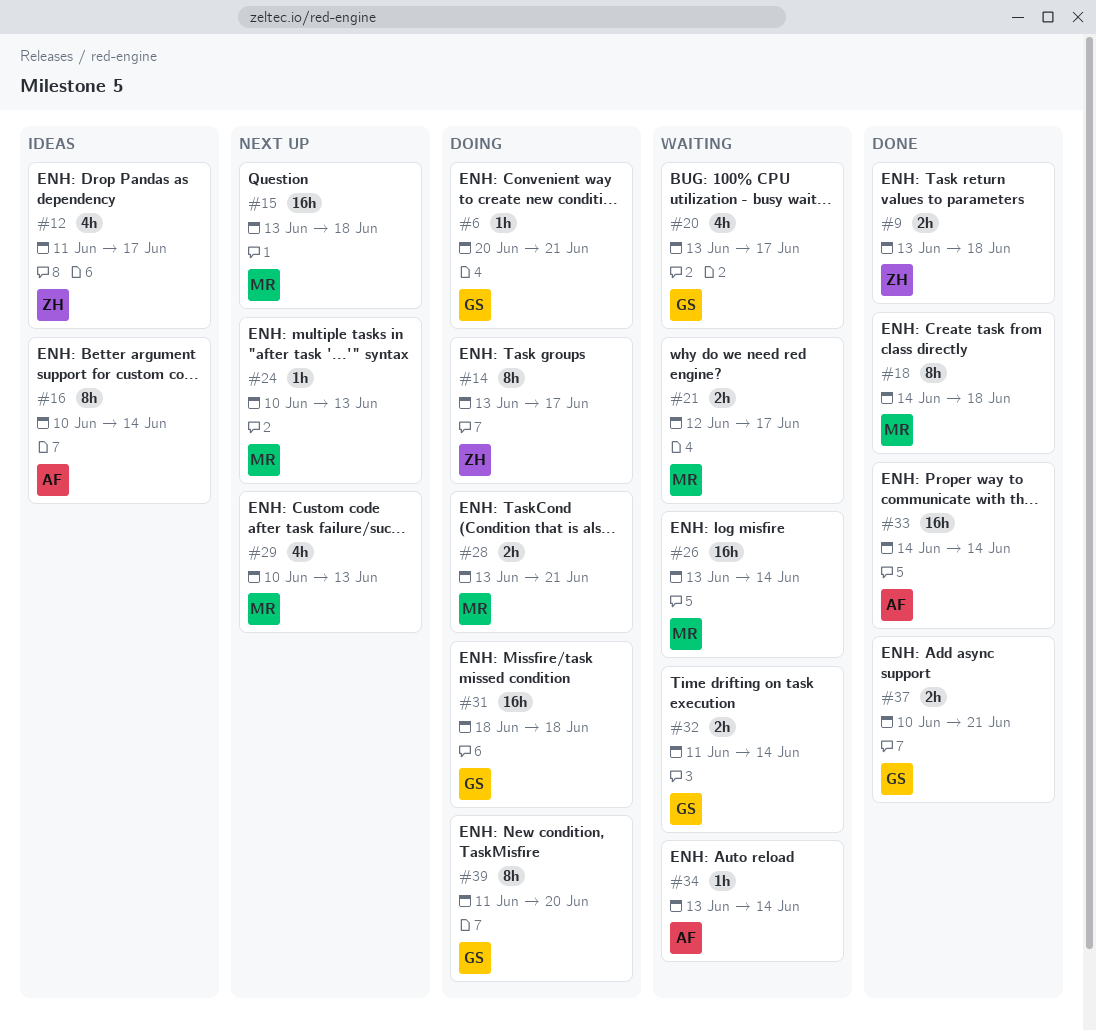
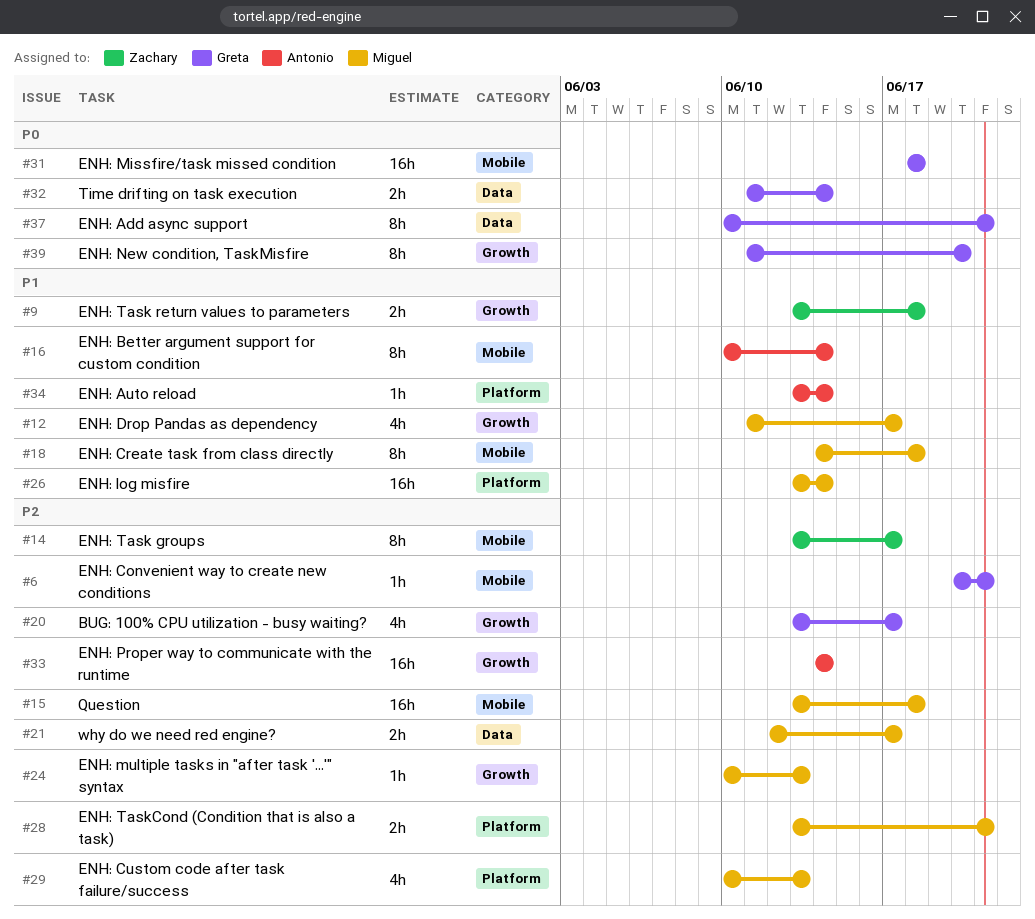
#12, owner: Zachary -> Miguel
#37, estimate: 2h -> 8h

